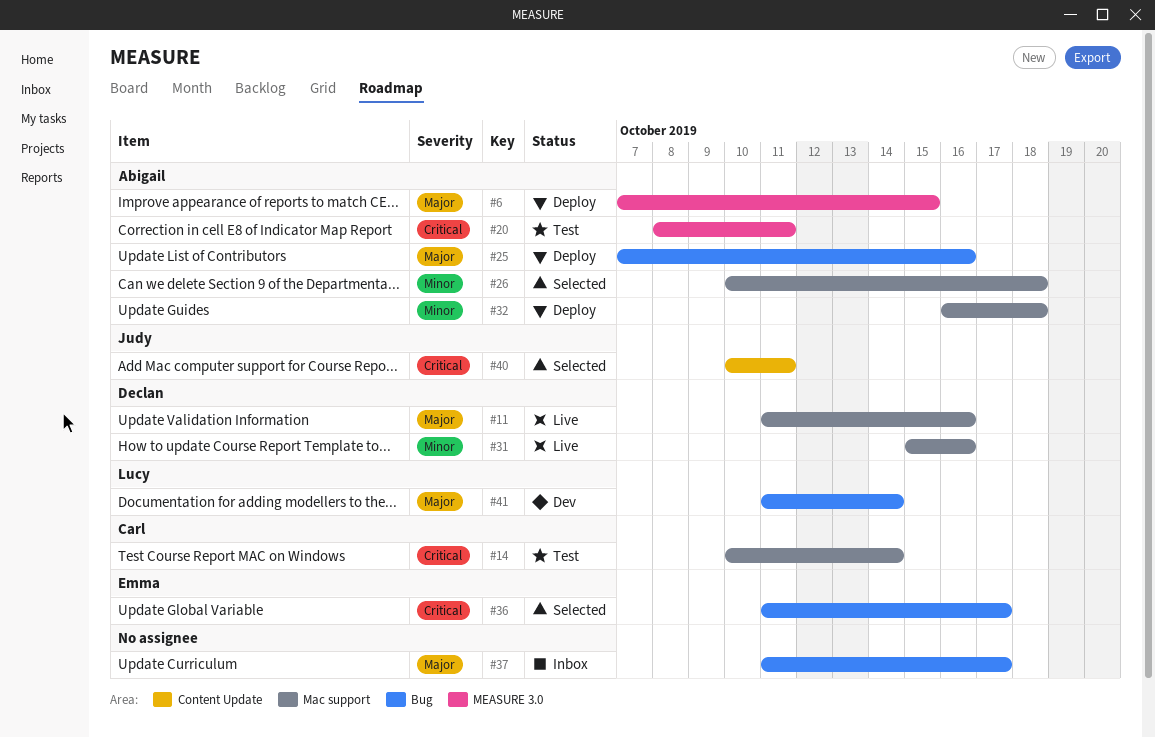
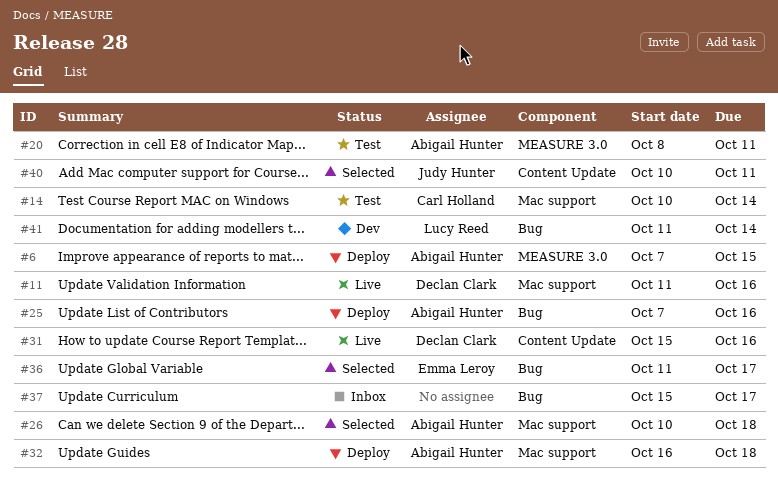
#31, label: Mac support -> Content Update
#37, start: Oct 11 -> Oct 15

